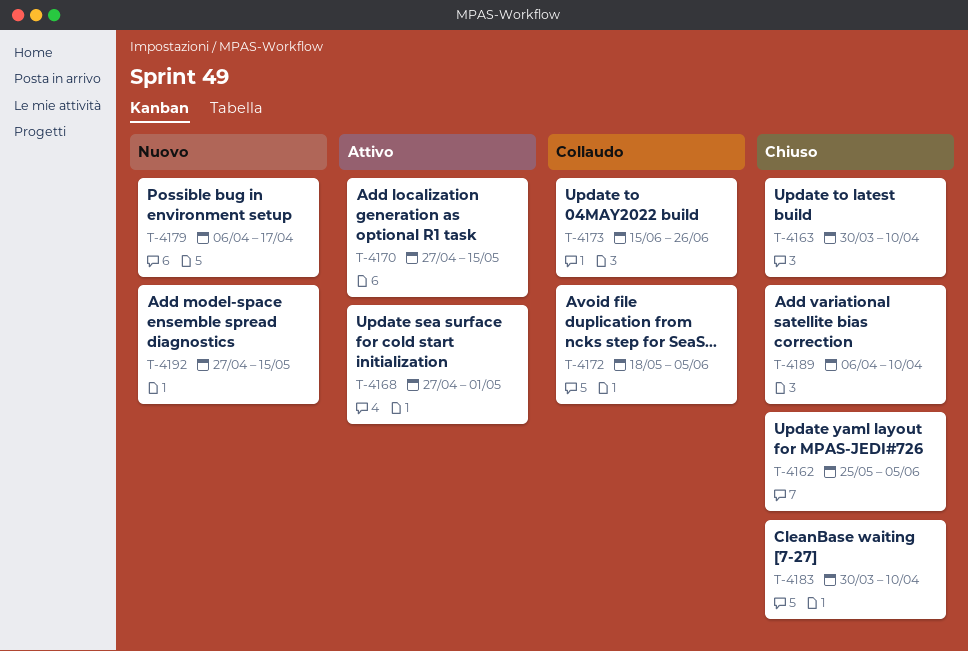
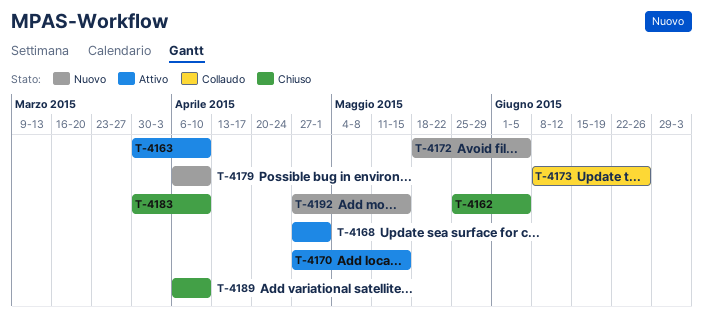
T-4163, status: Chiuso -> Attivo
T-4172, status: Collaudo -> Nuovo
T-4173, start: Jun 15 -> Jun 8
T-4179, due: Apr 17 -> Apr 10

